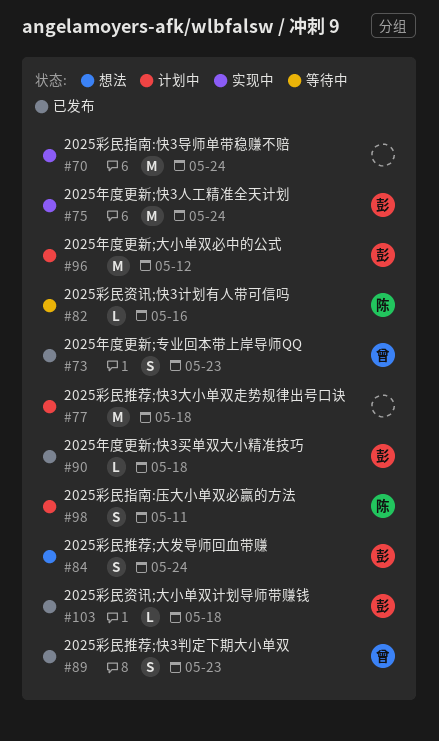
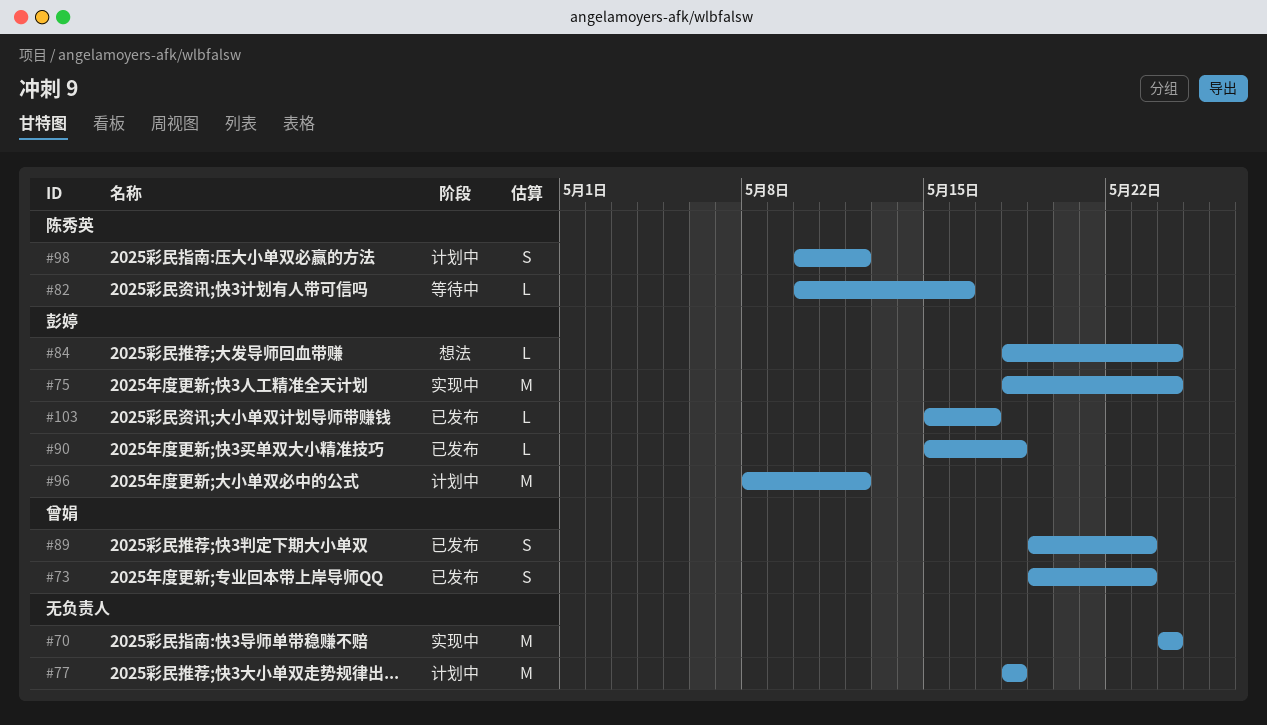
#84, estimate: S -> L
#98, due: May 11 -> May 12
#103, due: May 18 -> May 17

